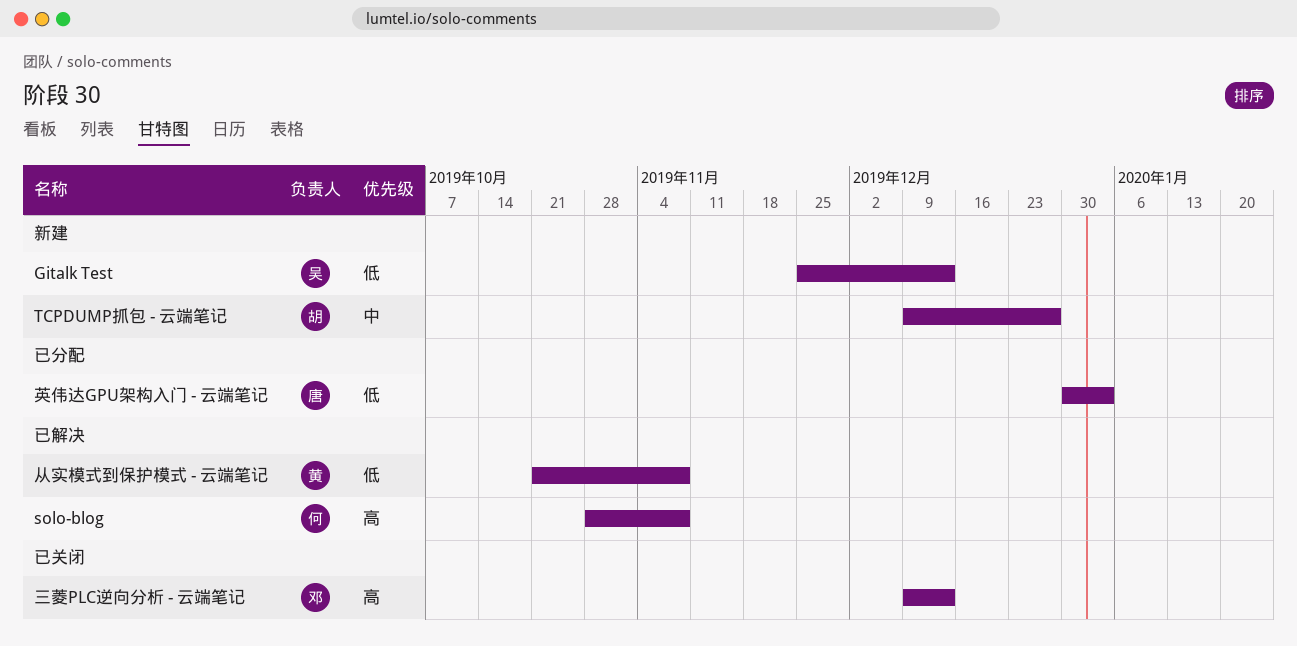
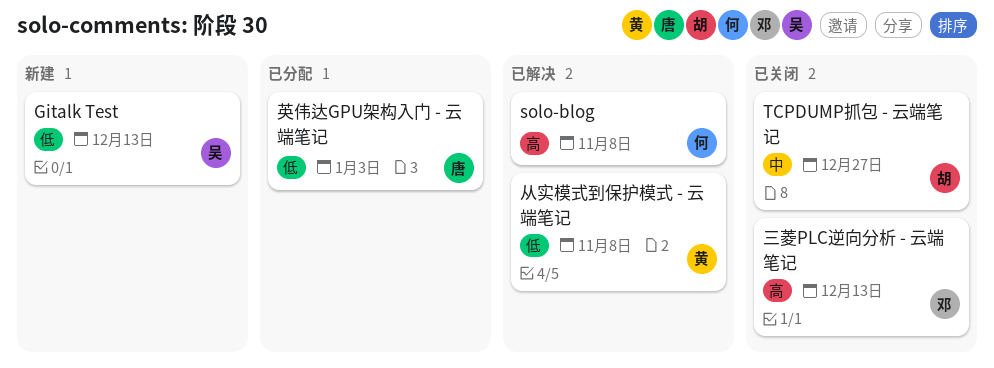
TCPDUMP抓包 - 云端笔记, status: 新建 -> 已关闭

